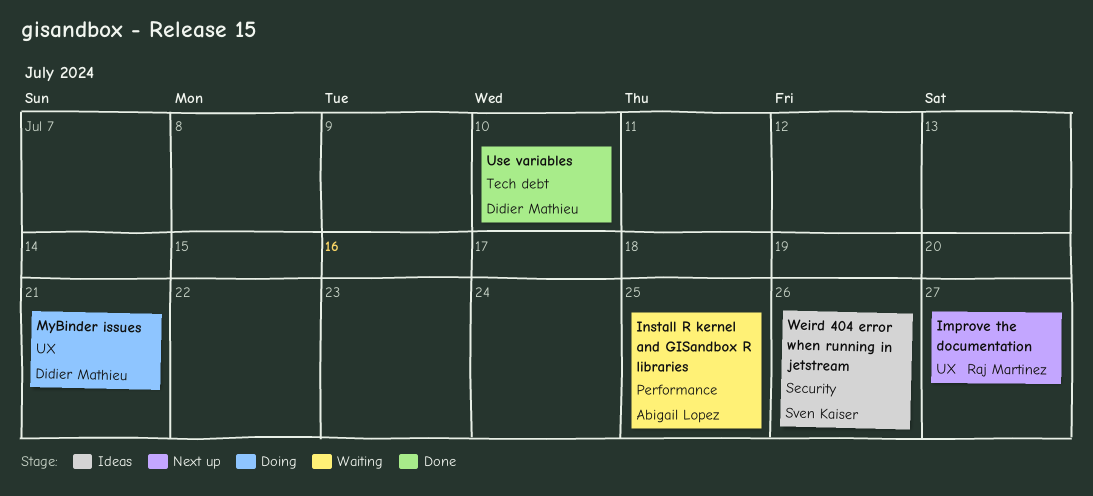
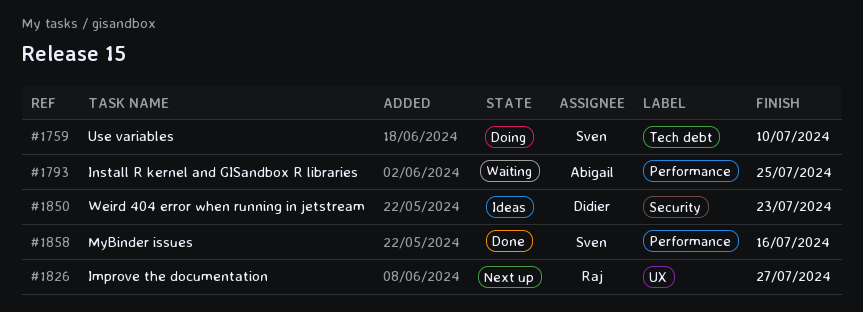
MyBinder issues, status: Doing -> Done
MyBinder issues, owner: Didier Mathieu -> Sven Kaiser
MyBinder issues, label: UX -> Performance
MyBinder issues, due: Jul 21 -> Jul 16
Use variables, status: Done -> Doing
Use variables, owner: Didier Mathieu -> Sven Kaiser
Weird 404 error when running in jetstream, owner: Sven Kaiser -> Didier Mathieu
Weird 404 error when running in jetstream, due: Jul 26 -> Jul 23

